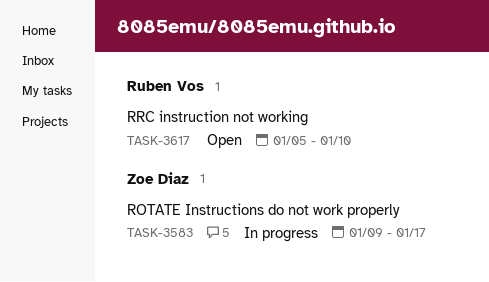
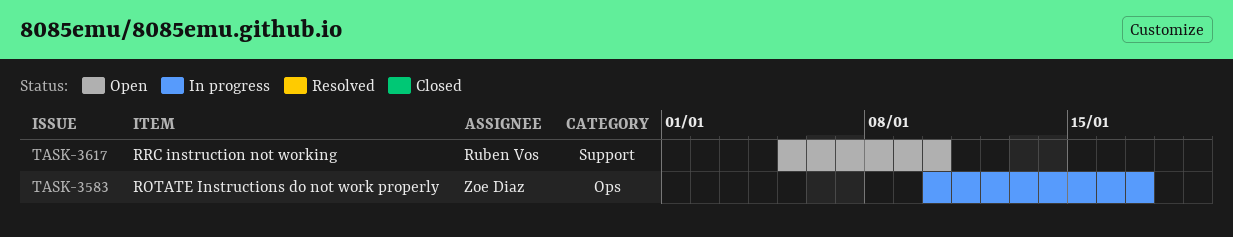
TASK-3583, start: Jan 9 -> Jan 10

